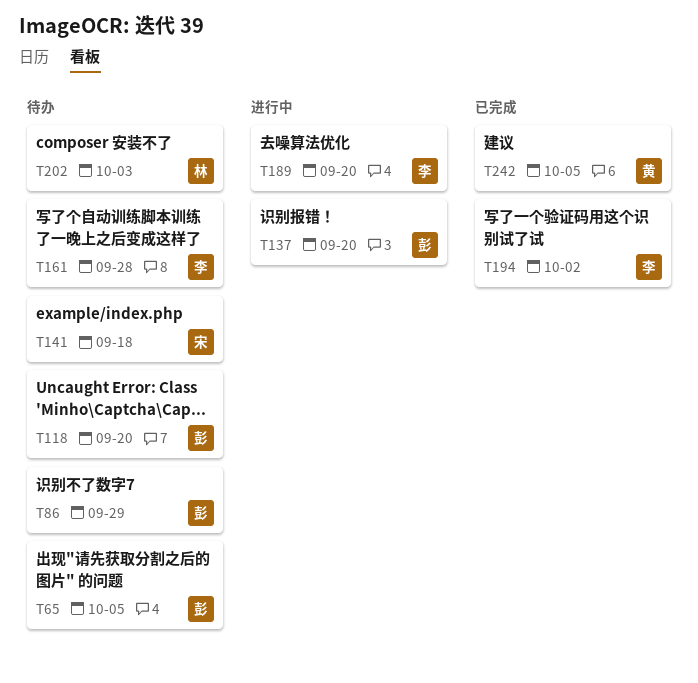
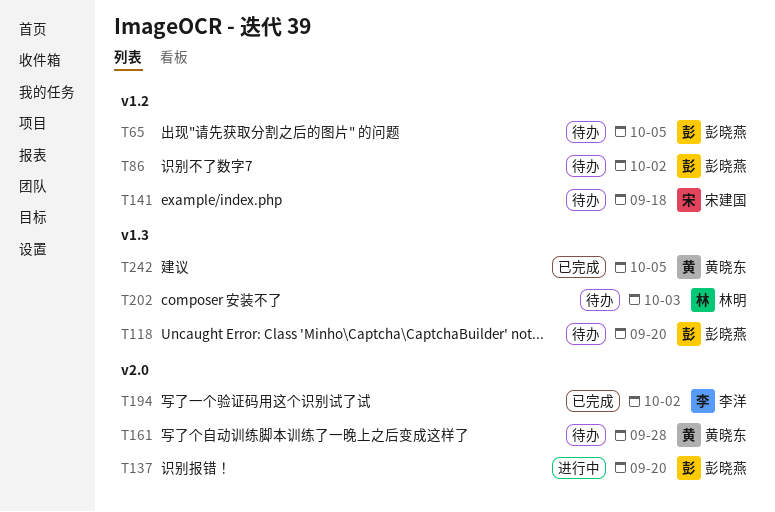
T86, due: Sep 29 -> Oct 2
T161, owner: 李洋 -> 黄晓东
T189: present -> none

